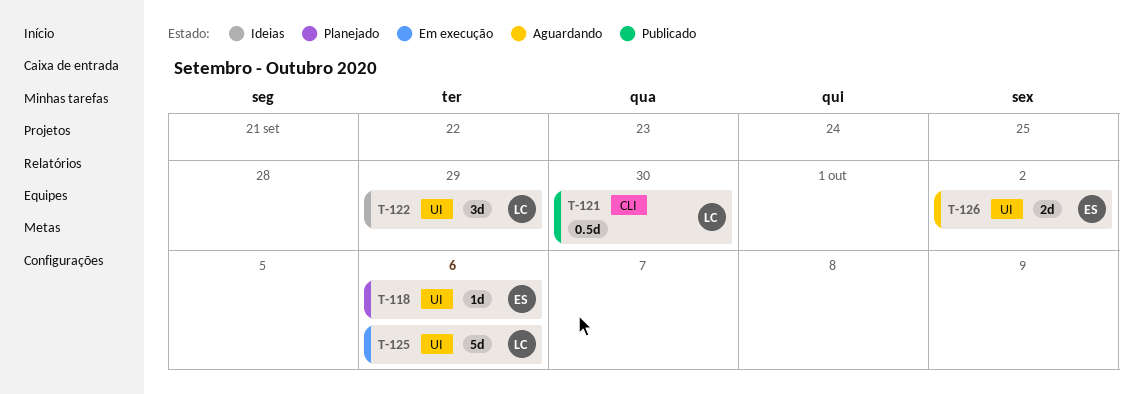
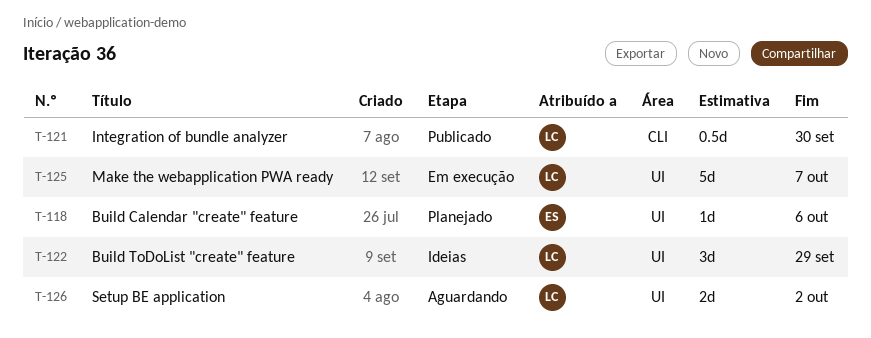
T-125, due: Oct 6 -> Oct 7
T-126, owner: ES -> LC

